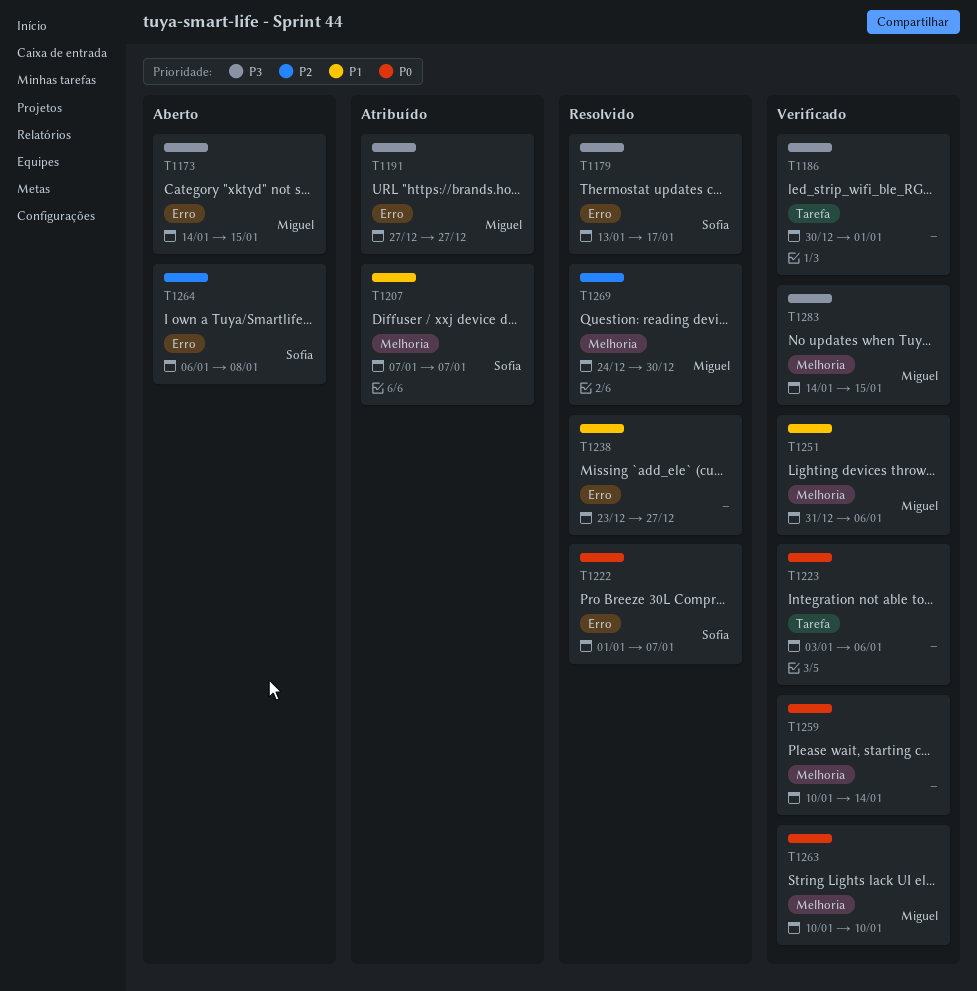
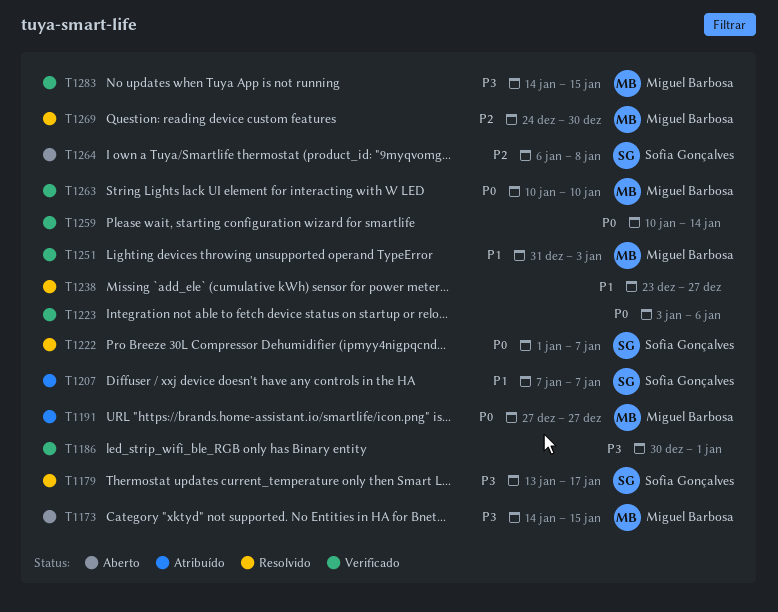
T1191, priority: P3 -> P0
T1251, due: Jan 6 -> Jan 3

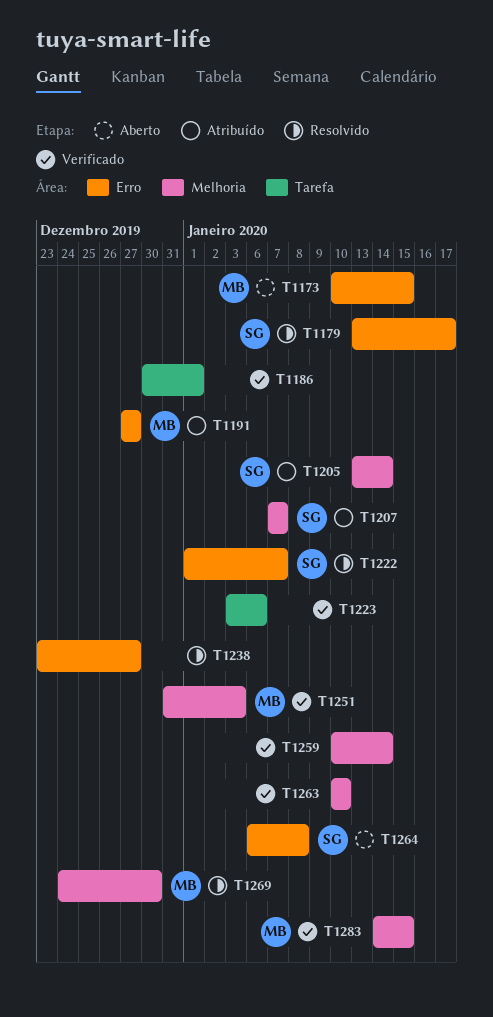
T1173, start: Jan 14 -> Jan 10
T1205: none -> present
T1263, owner: Miguel Barbosa -> none

